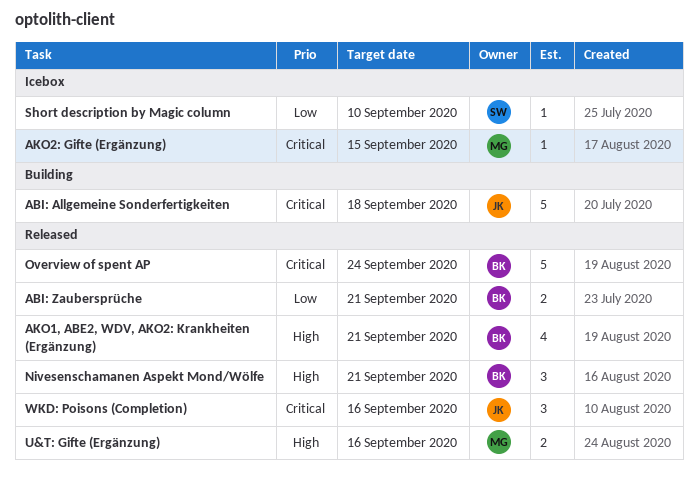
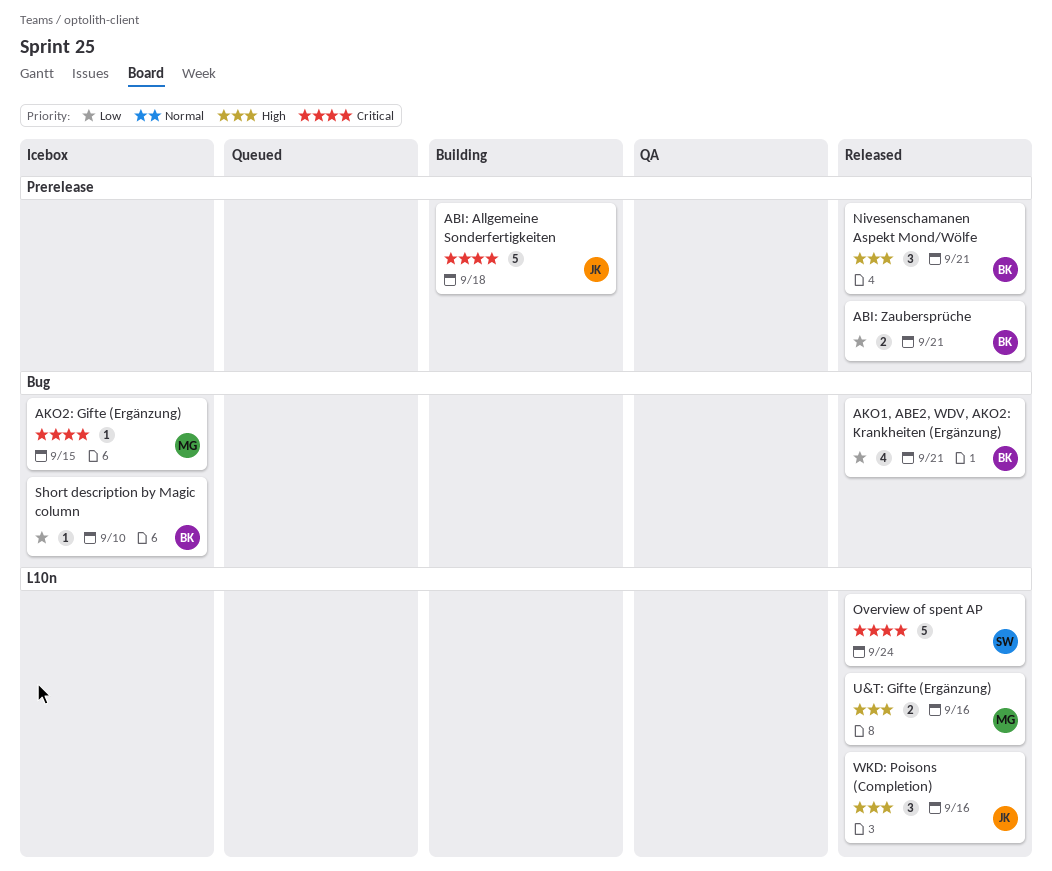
AKO1, ABE2, WDV, AKO2: Krankheiten (Ergänzung), priority: High -> Low
Overview of spent AP, owner: BK -> SW
Short description by Magic column, owner: SW -> BK
WKD: Poisons (Completion), priority: Critical -> High

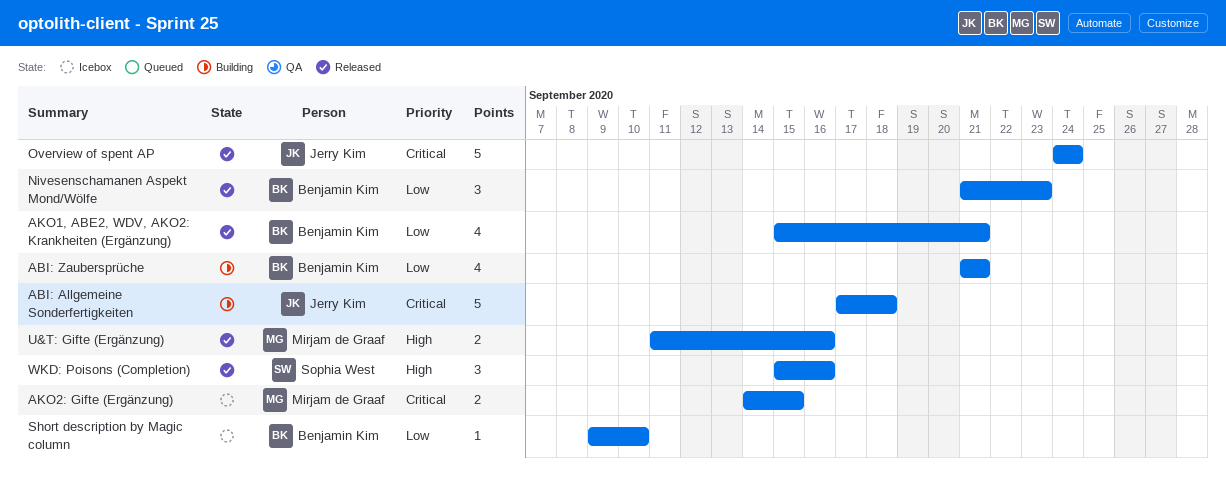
ABI: Zaubersprüche, status: Released -> Building
ABI: Zaubersprüche, estimate: 2 -> 4
AKO2: Gifte (Ergänzung), estimate: 1 -> 2
Nivesenschamanen Aspekt Mond/Wölfe, priority: High -> Low
Nivesenschamanen Aspekt Mond/Wölfe, due: Sep 21 -> Sep 23
Overview of spent AP, owner: Sophia West -> Jerry Kim
WKD: Poisons (Completion), owner: Jerry Kim -> Sophia West

